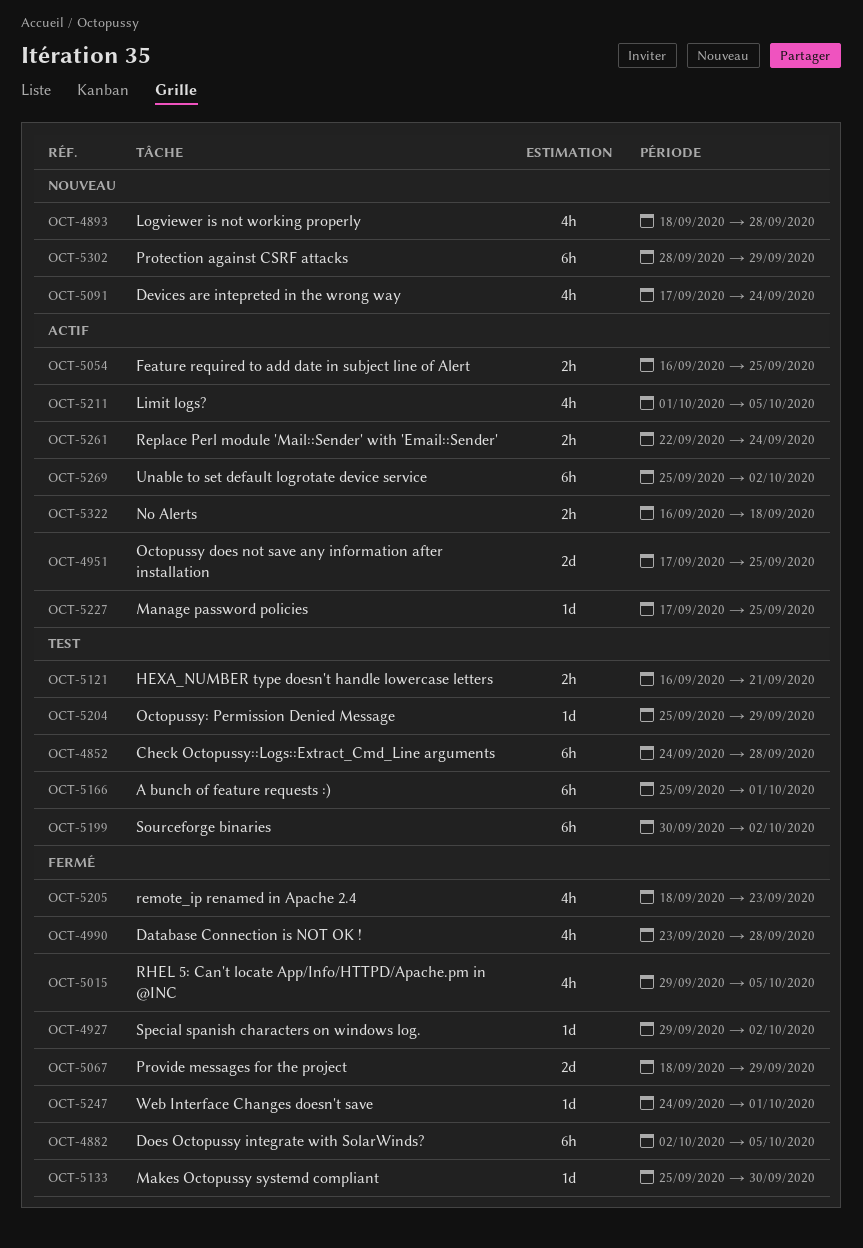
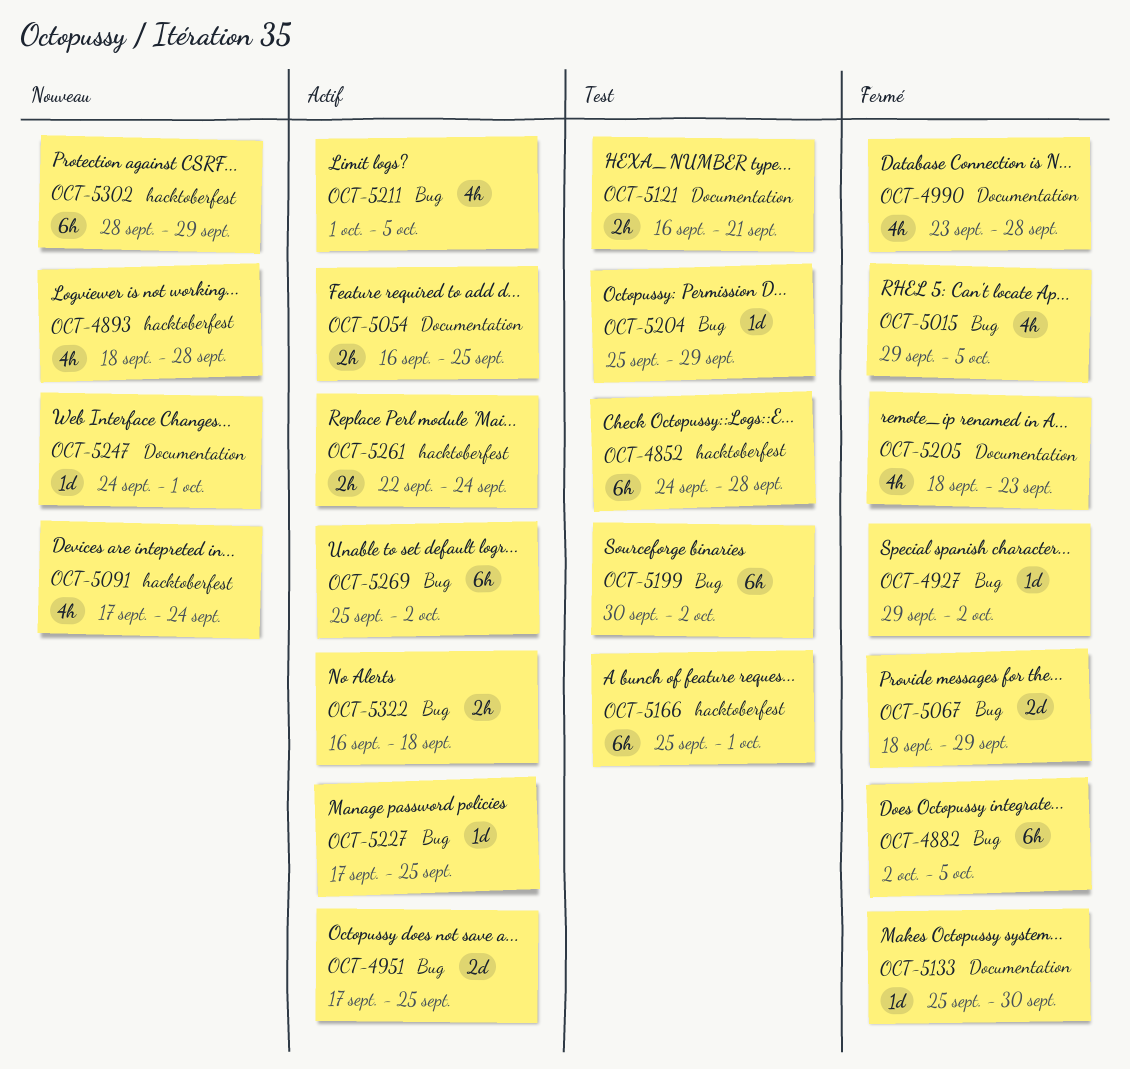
OCT-5247, status: Fermé -> Nouveau

